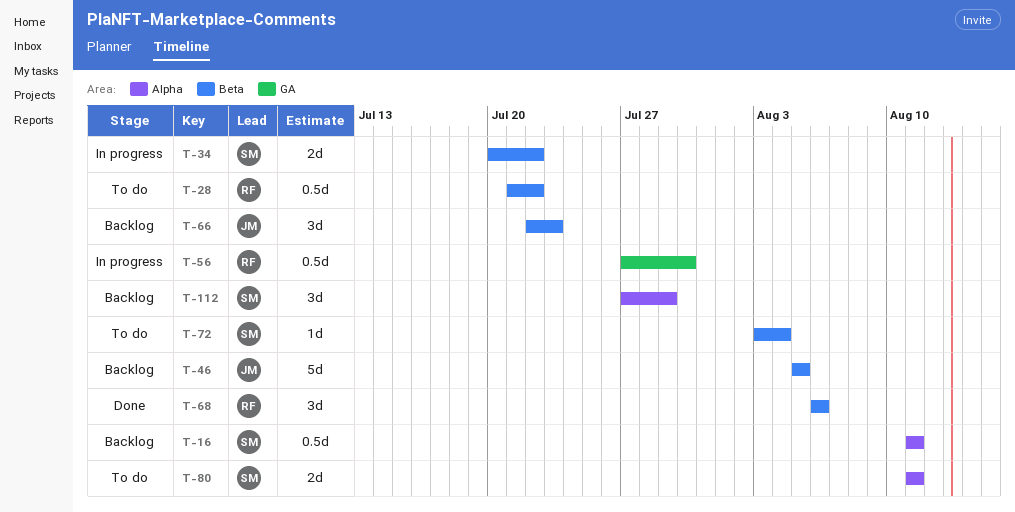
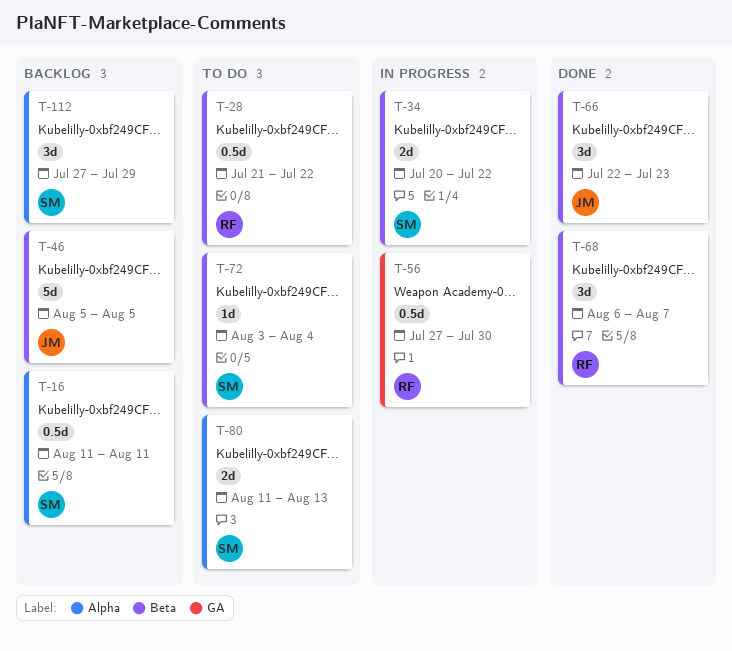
T-66, status: Backlog -> Done
T-68, due: Aug 6 -> Aug 7
T-80, due: Aug 11 -> Aug 13

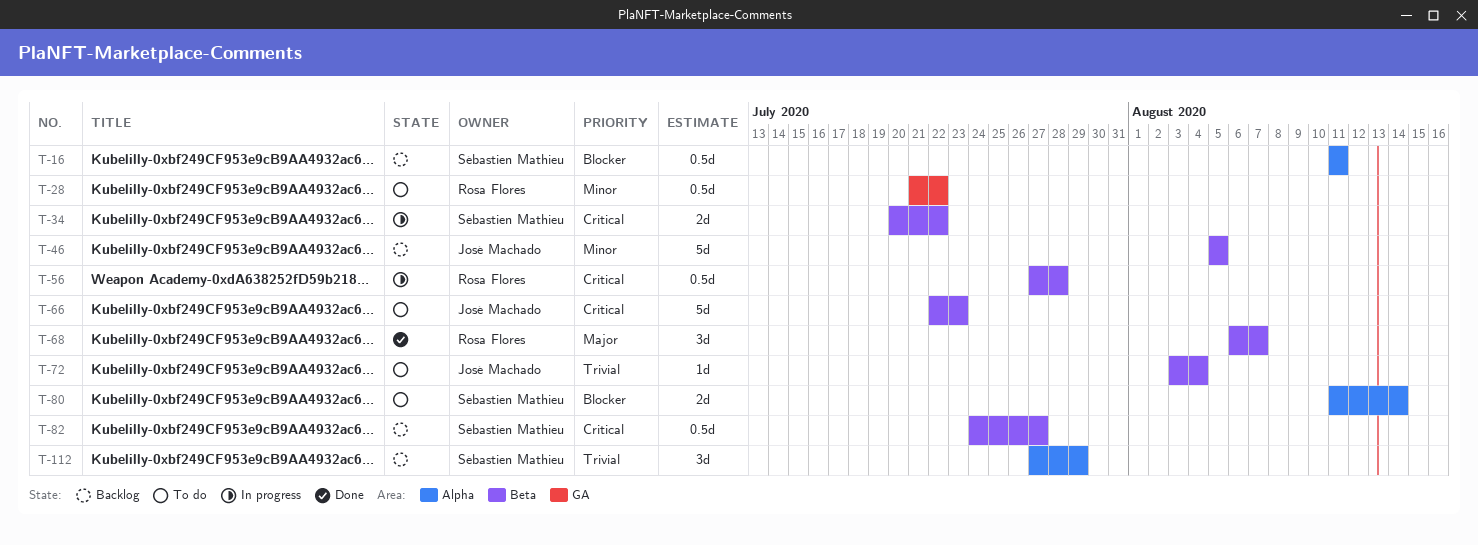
T-28, label: Beta -> GA
T-56, label: GA -> Beta
T-56, due: Jul 30 -> Jul 28
T-66, status: Done -> To do
T-66, estimate: 3d -> 5d
T-72, owner: Sébastien Mathieu -> José Machado
T-80, due: Aug 13 -> Aug 14
T-82: none -> present

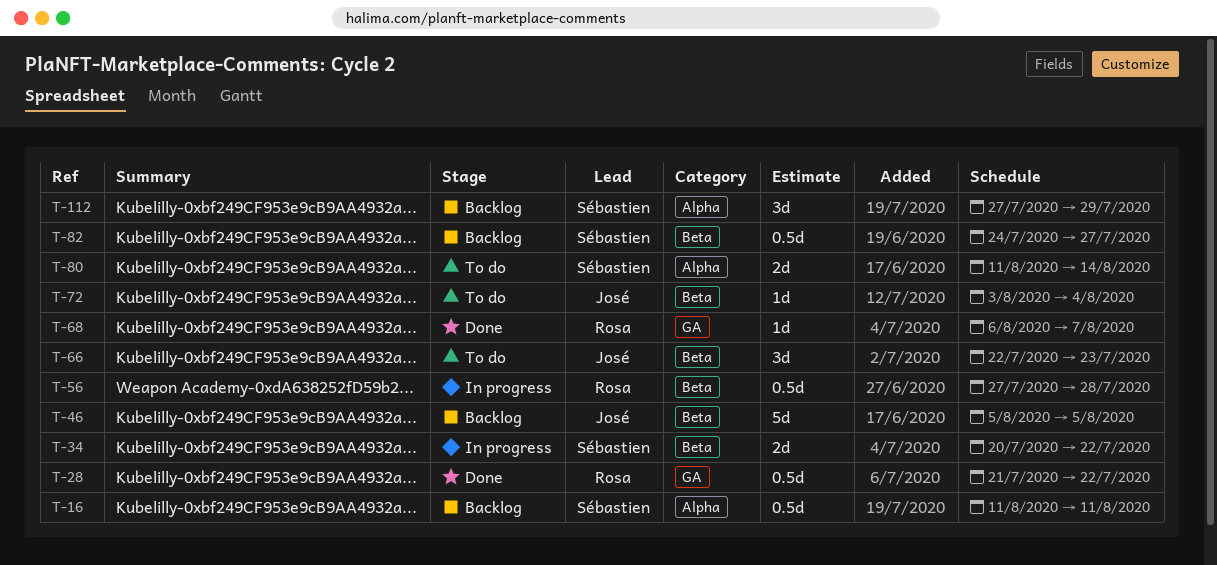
T-28, status: To do -> Done
T-66, estimate: 5d -> 3d
T-68, label: Beta -> GA
T-68, estimate: 3d -> 1d

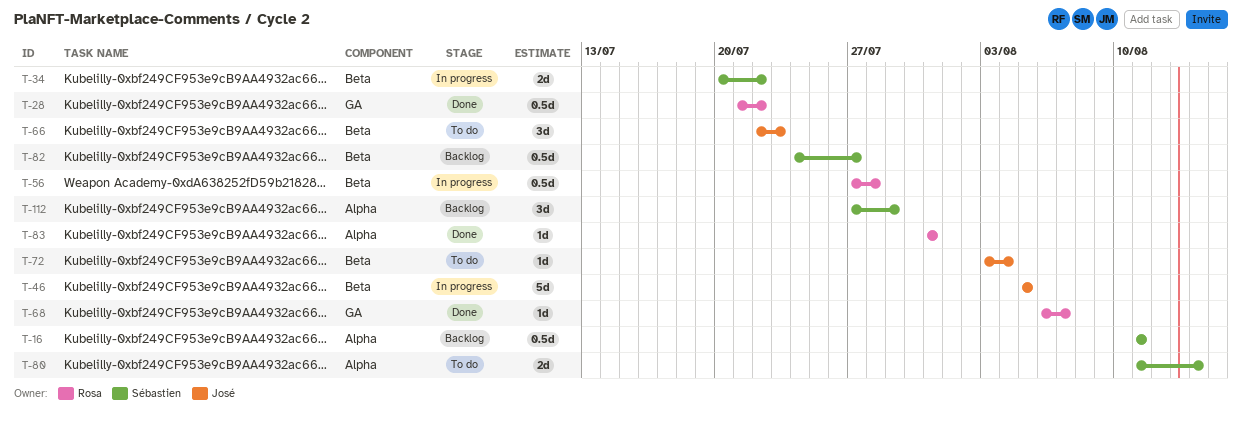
T-46, status: Backlog -> In progress
T-83: none -> present

